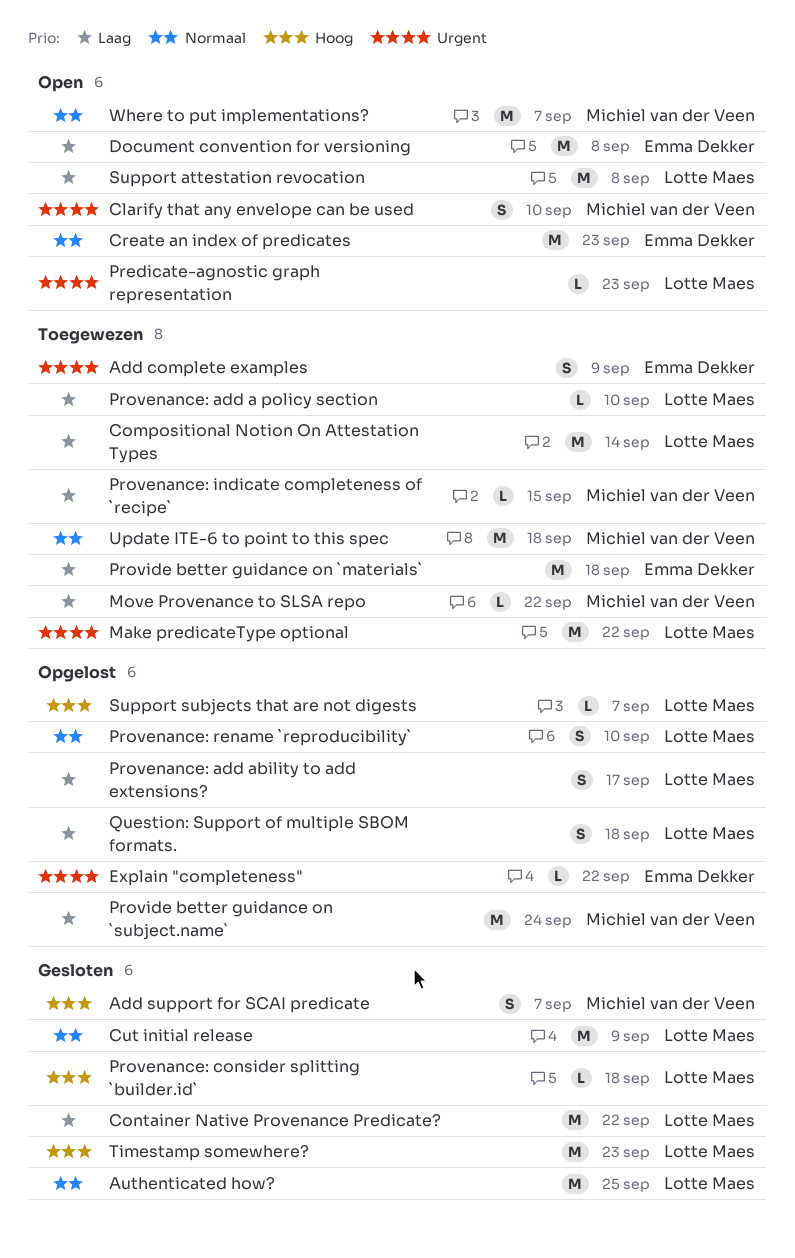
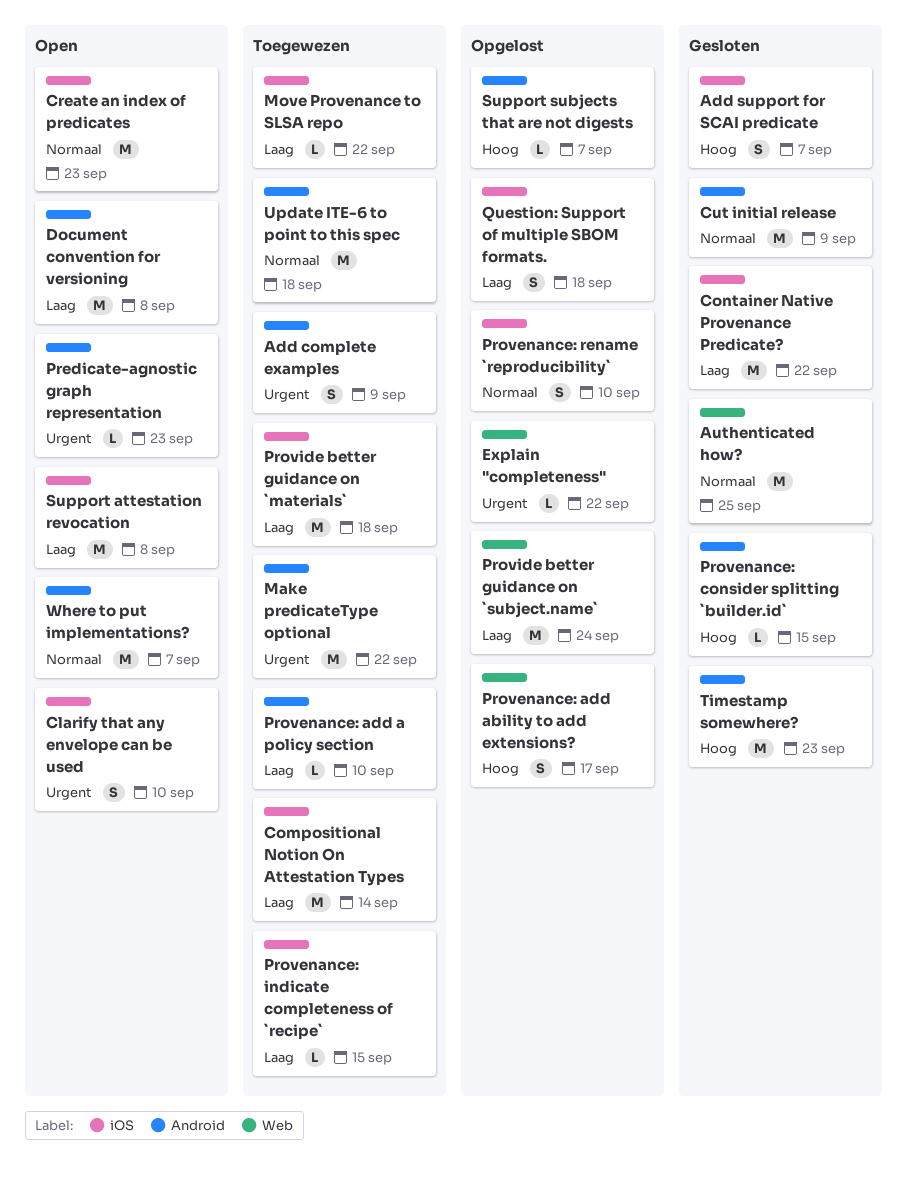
Provenance: add ability to add extensions?, priority: Laag -> Hoog
Provenance: consider splitting `builder.id`, due: Sep 18 -> Sep 15

